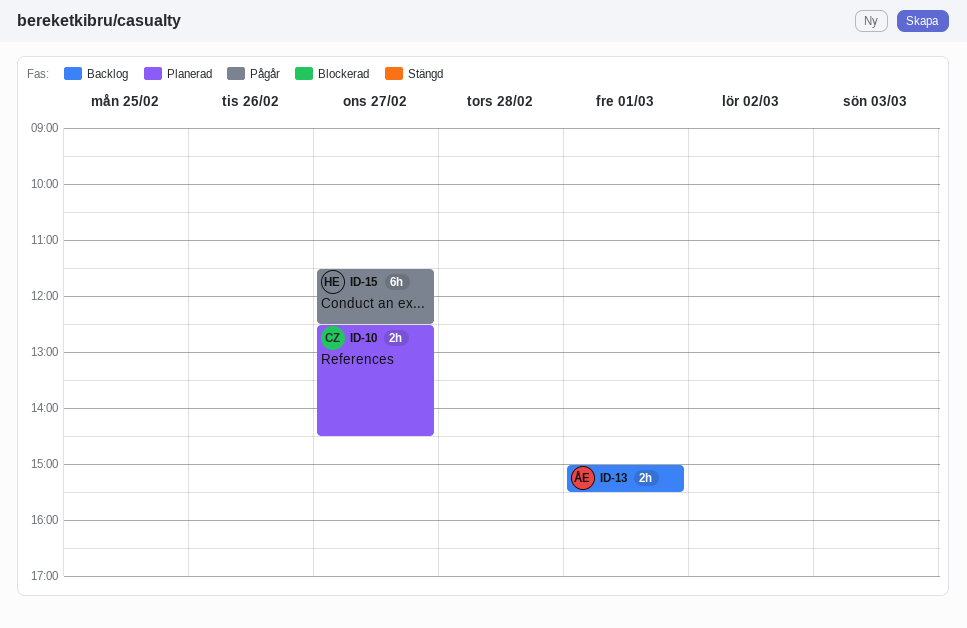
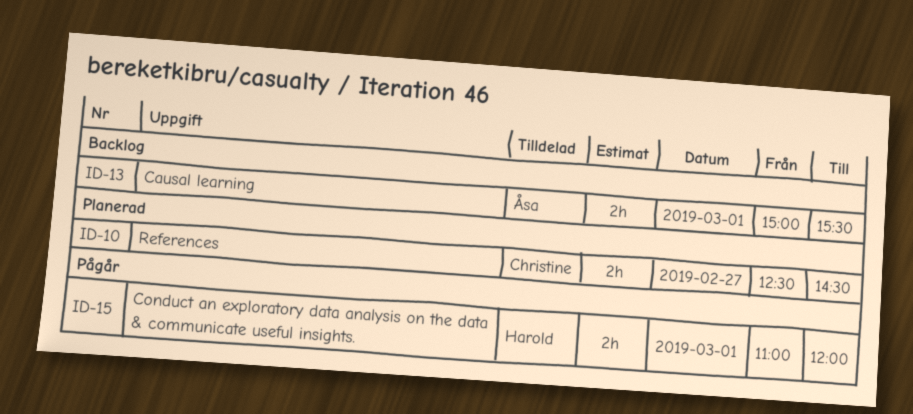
ID-15, estimate: 6h -> 2h
ID-15, day: Feb 27 -> Mar 1
ID-15, begins: 11:30 -> 11:00
ID-15, ends: 12:30 -> 12:00

